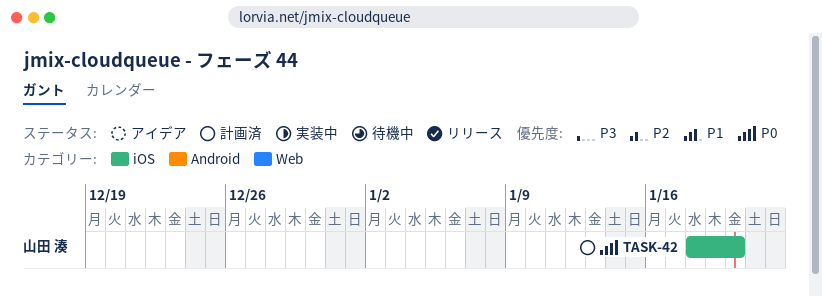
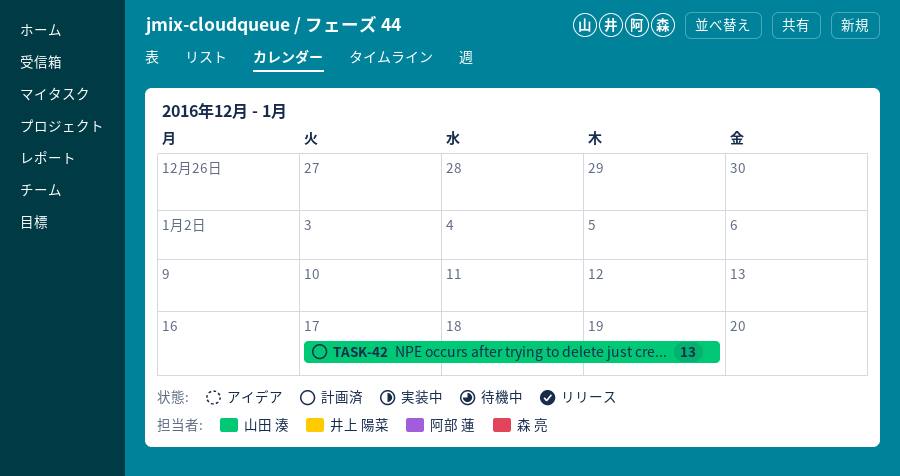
TASK-42, start: Jan 18 -> Jan 17
TASK-42, due: Jan 20 -> Jan 19

